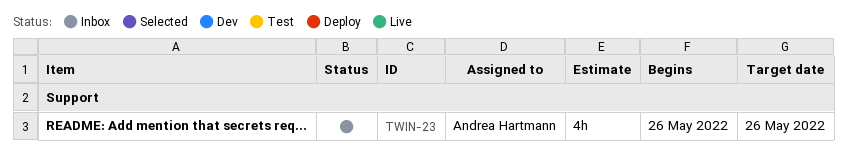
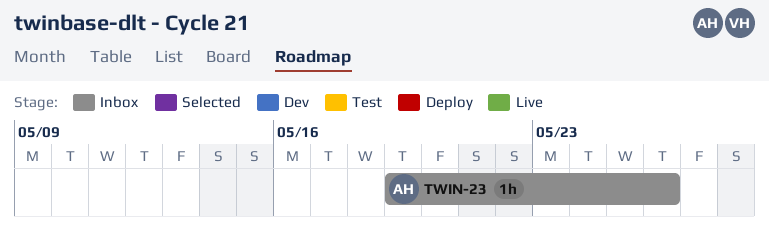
TWIN-23, estimate: 4h -> 1h
TWIN-23, start: May 26 -> May 19

